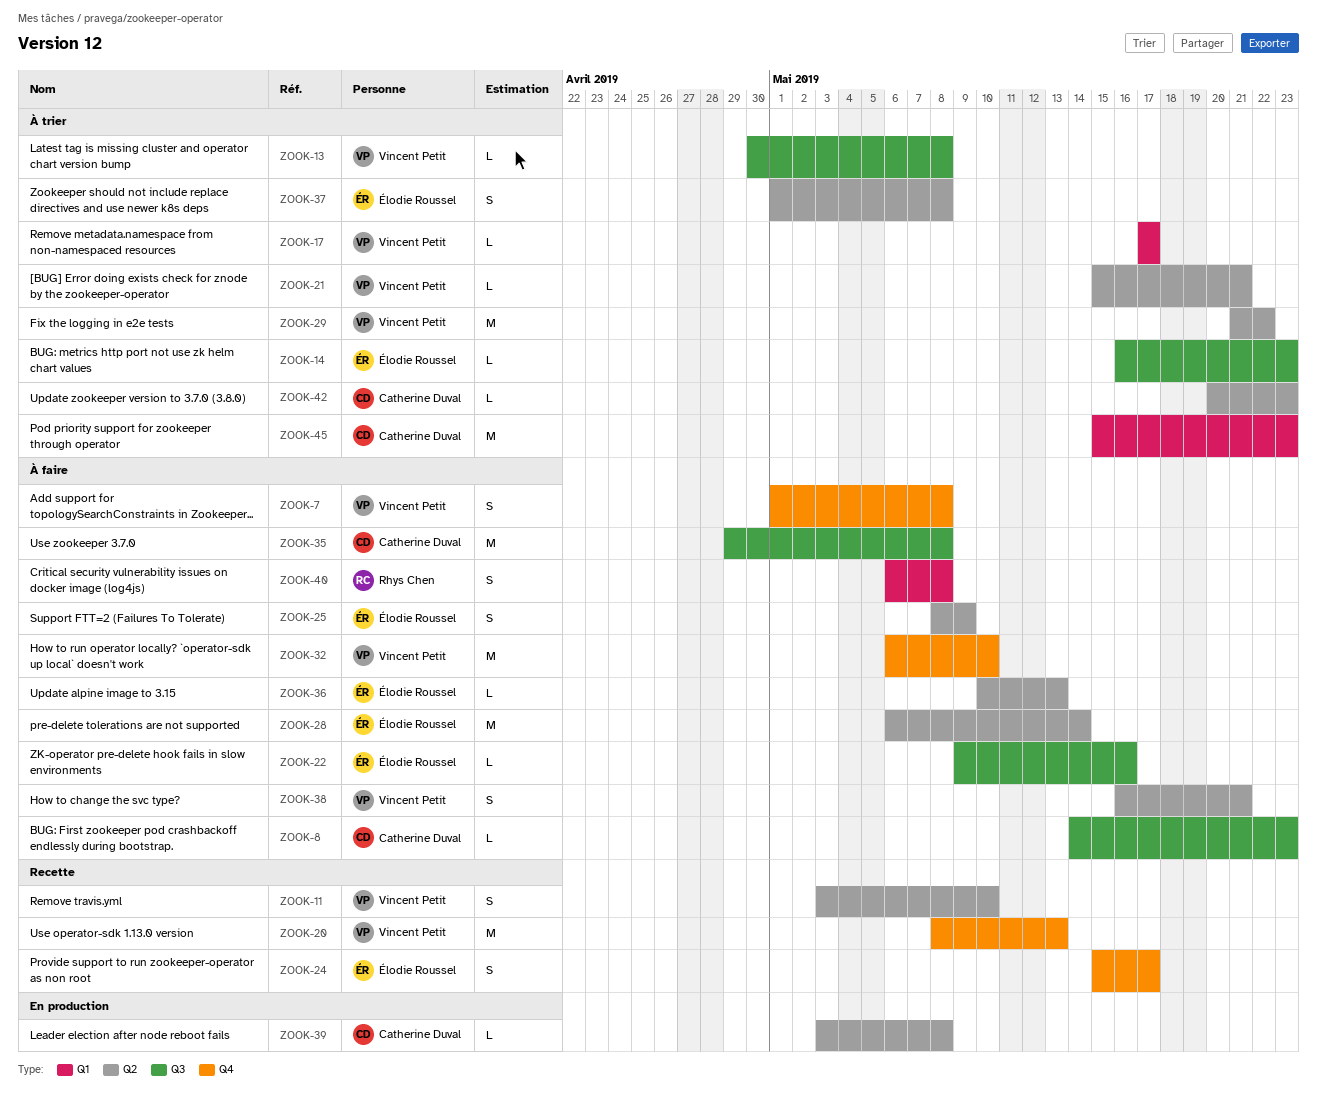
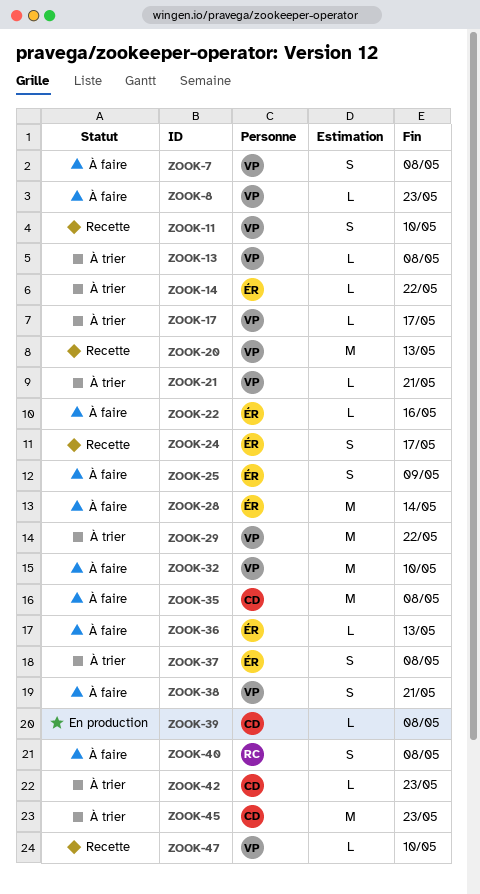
ZOOK-8, owner: Catherine Duval -> Vincent Petit
ZOOK-14, due: May 23 -> May 22
ZOOK-47: none -> present

